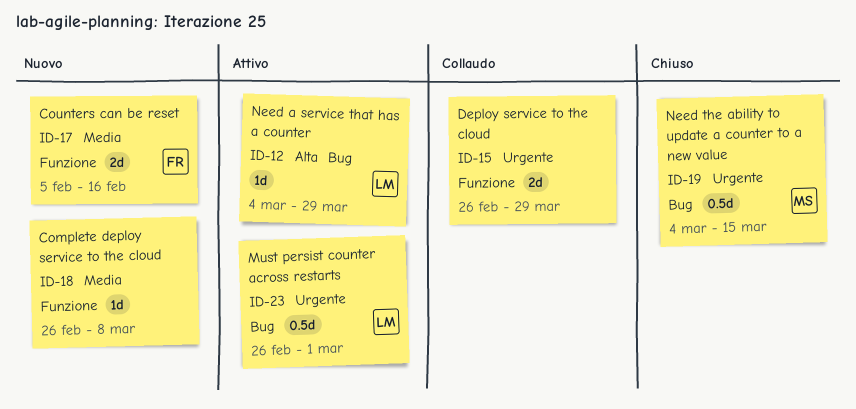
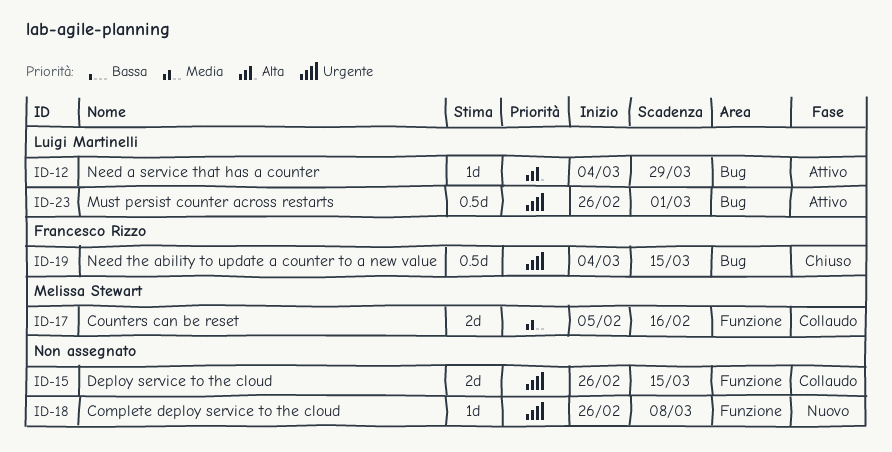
ID-15, due: Mar 29 -> Mar 15
ID-17, status: Nuovo -> Collaudo
ID-17, owner: Francesco Rizzo -> Melissa Stewart
ID-18, priority: Media -> Urgente
ID-19, owner: Melissa Stewart -> Francesco Rizzo

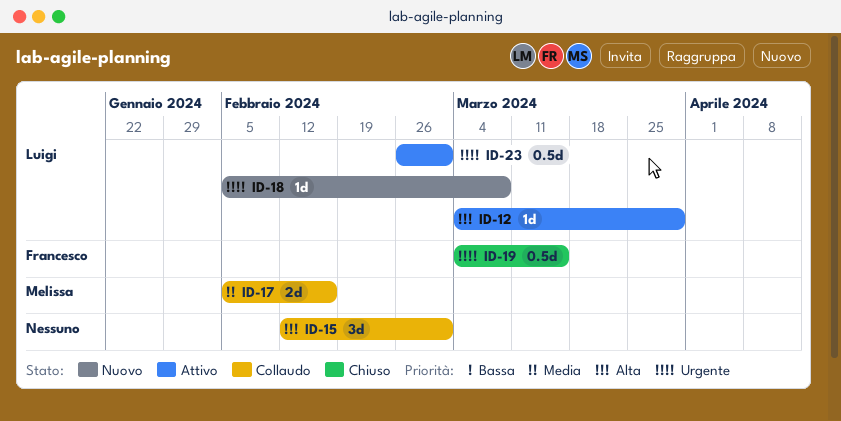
ID-15, priority: Urgente -> Alta
ID-15, estimate: 2d -> 3d
ID-15, start: Feb 26 -> Feb 12
ID-15, due: Mar 15 -> Mar 1
ID-18, owner: none -> Luigi Martinelli
ID-18, start: Feb 26 -> Feb 5

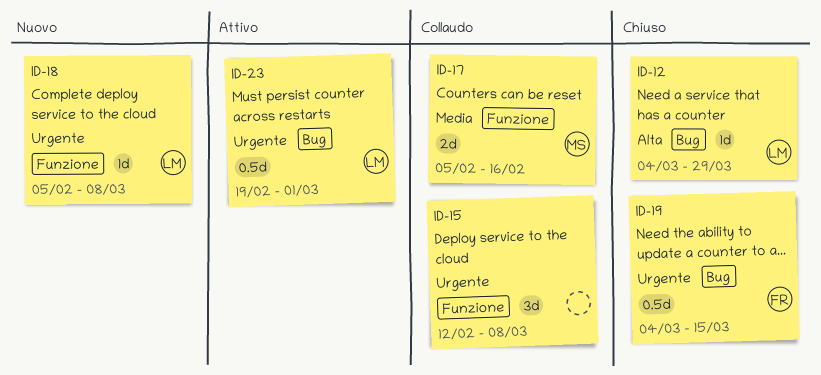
ID-12, status: Attivo -> Chiuso
ID-15, priority: Alta -> Urgente
ID-15, due: Mar 1 -> Mar 8
ID-23, start: Feb 26 -> Feb 19

